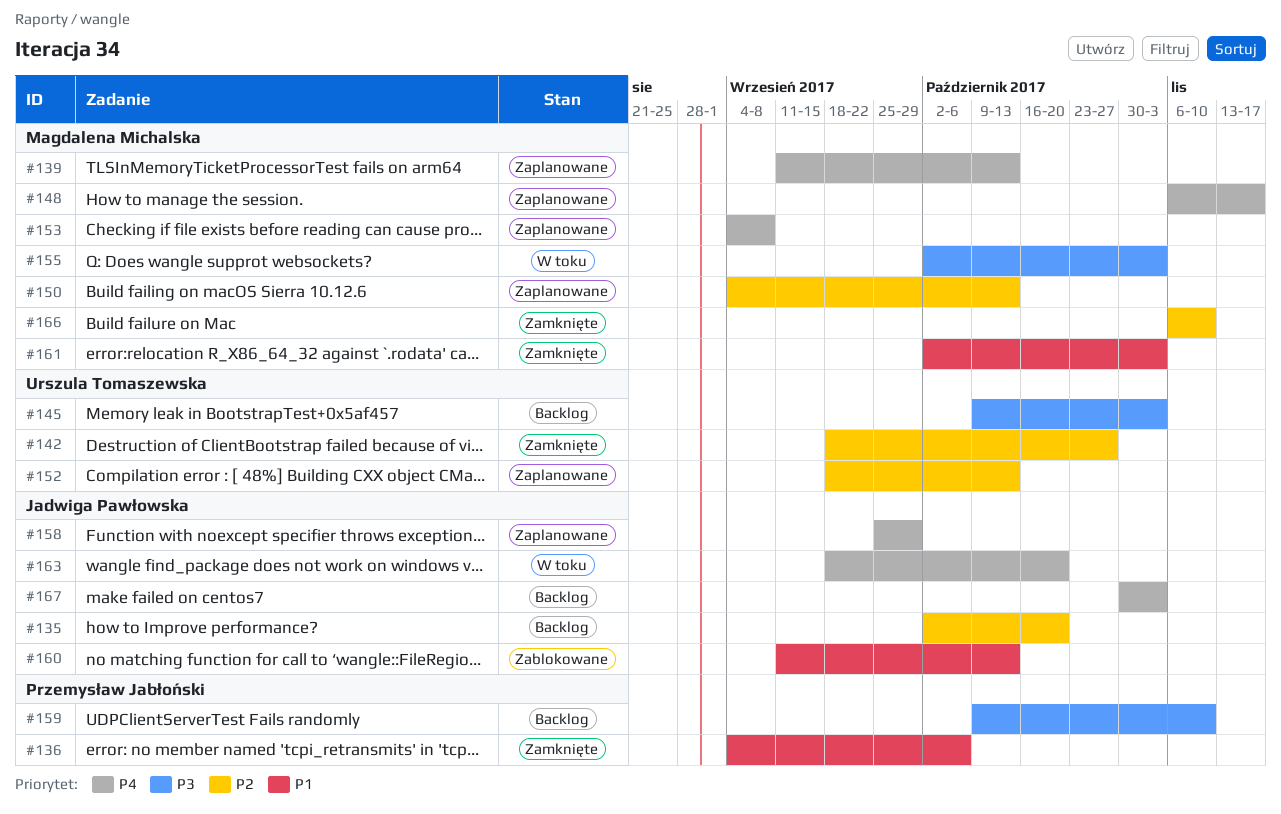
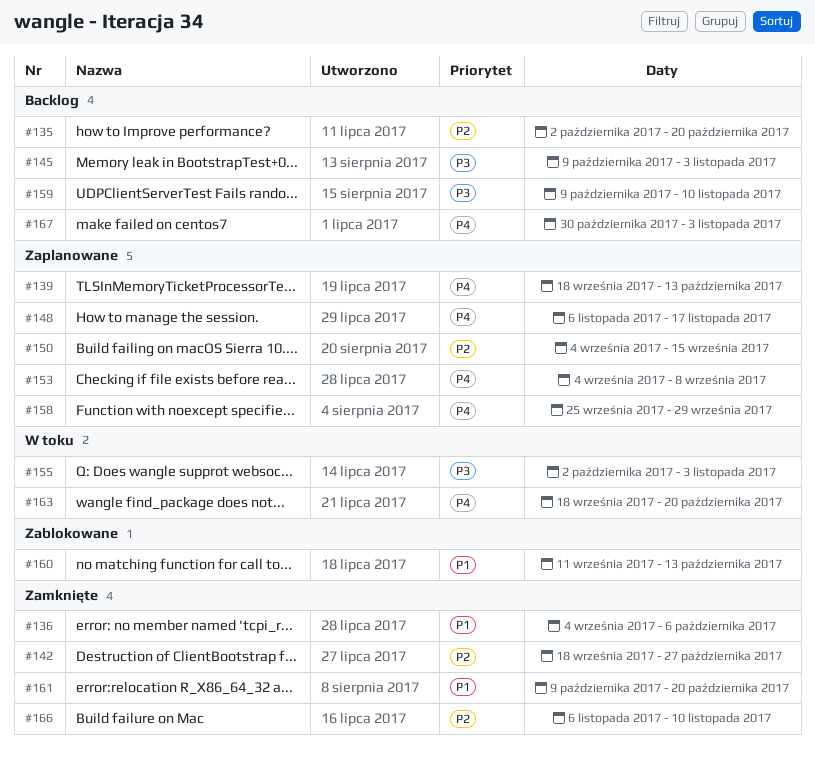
#139, start: Sep 11 -> Sep 18
#150, due: Oct 13 -> Sep 15
#152: present -> none
#161, start: Oct 2 -> Oct 9
#161, due: Nov 3 -> Oct 20

